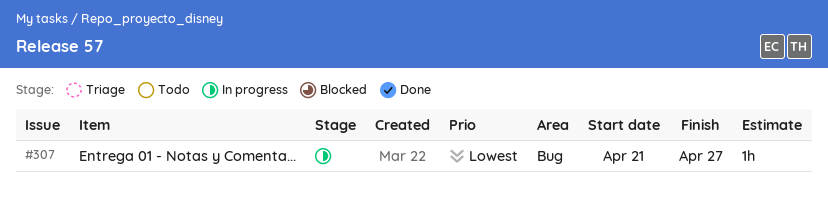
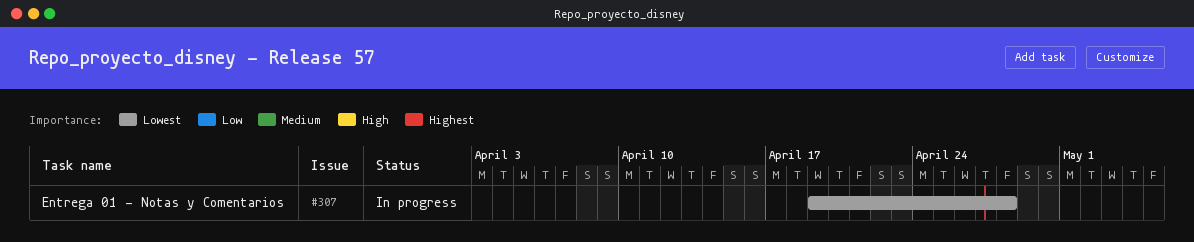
#307, start: Apr 21 -> Apr 19
#307, due: Apr 27 -> Apr 28

